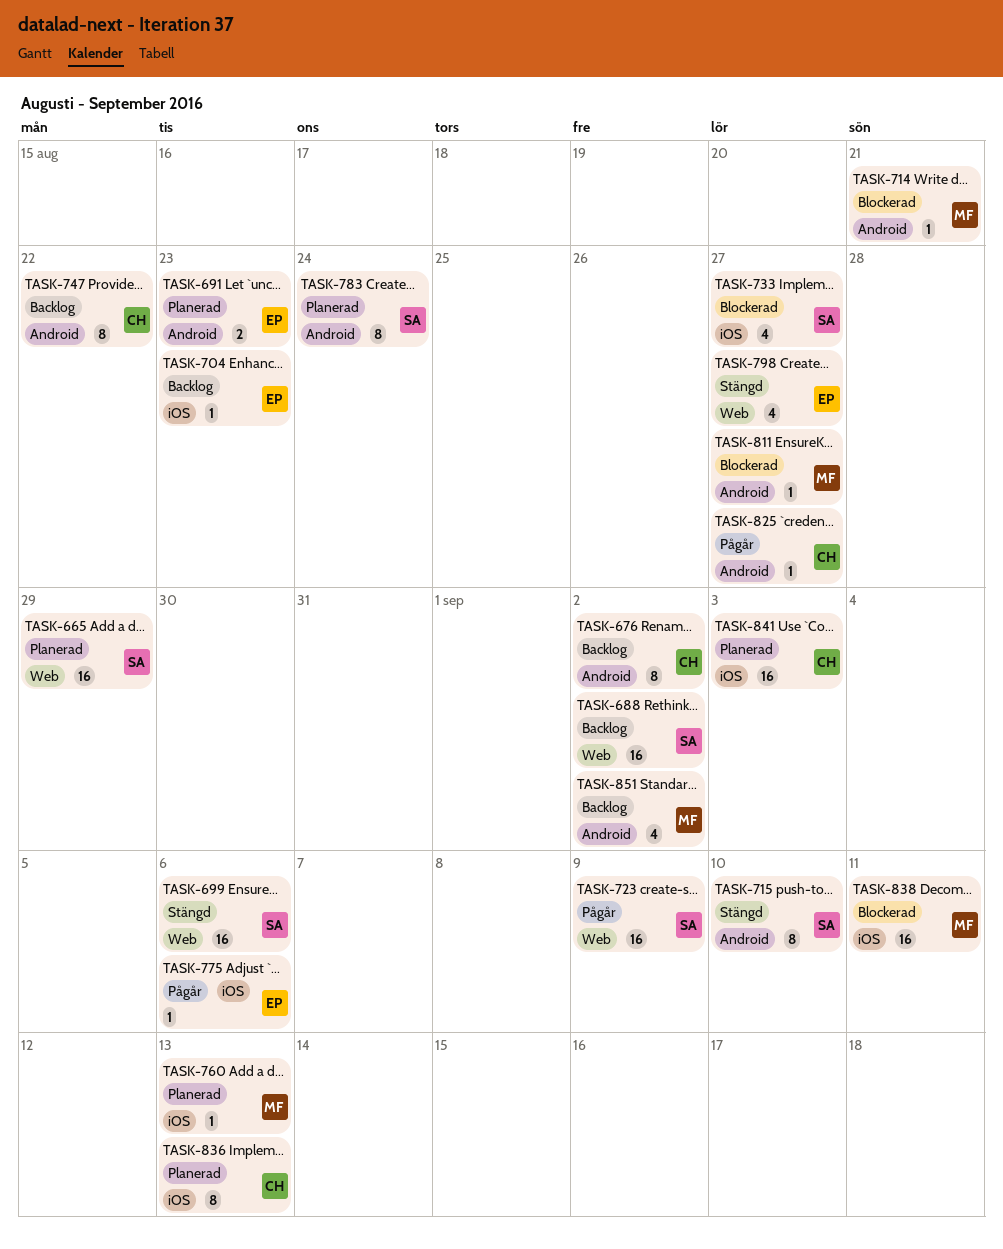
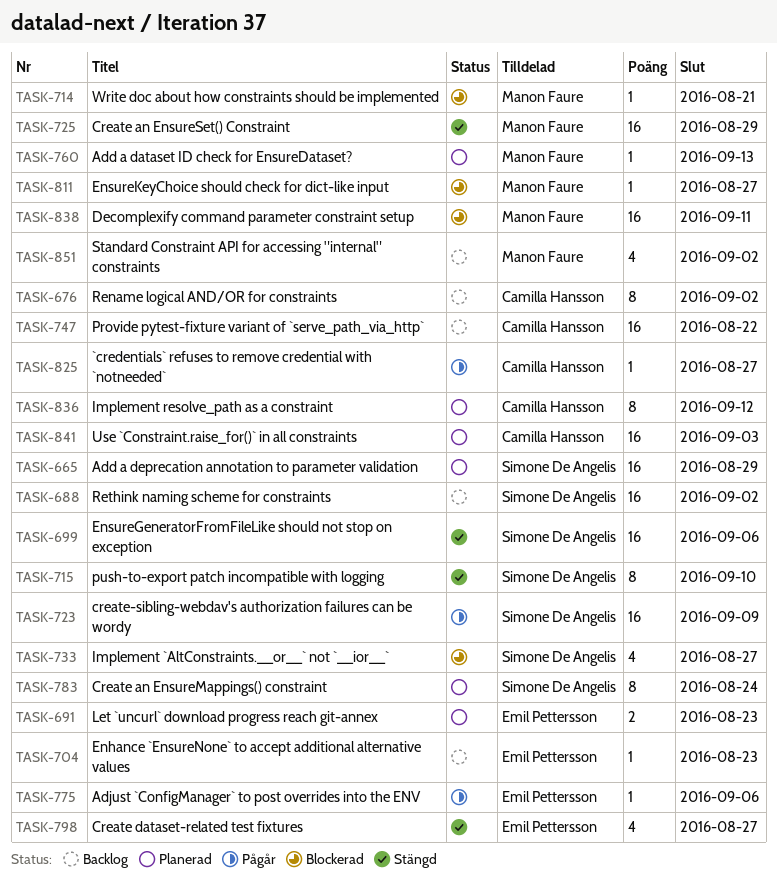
TASK-725: none -> present
TASK-747, estimate: 8 -> 16
TASK-836, due: Sep 13 -> Sep 12

